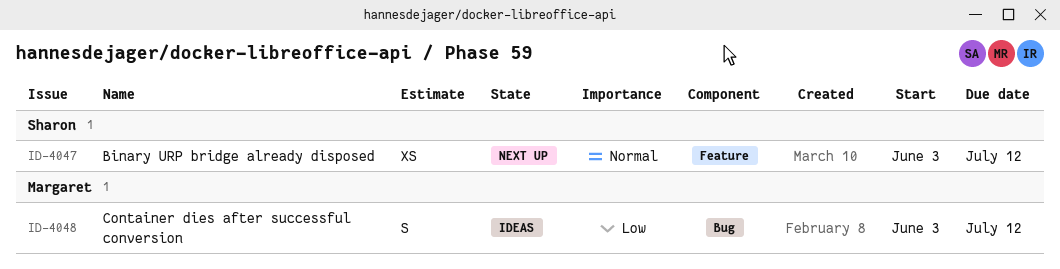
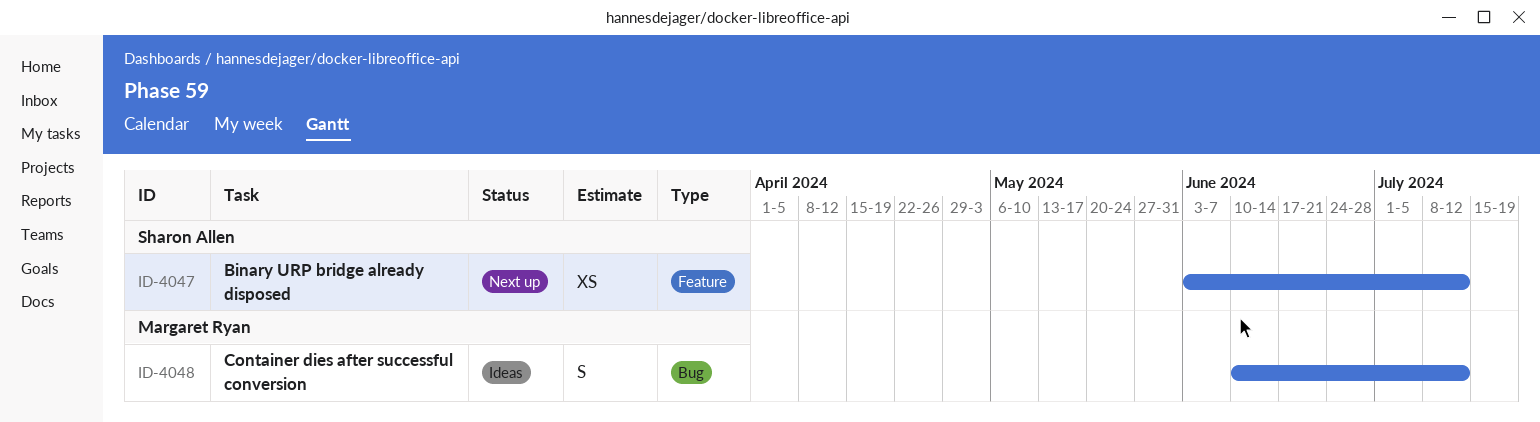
ID-4048, start: Jun 3 -> Jun 10

